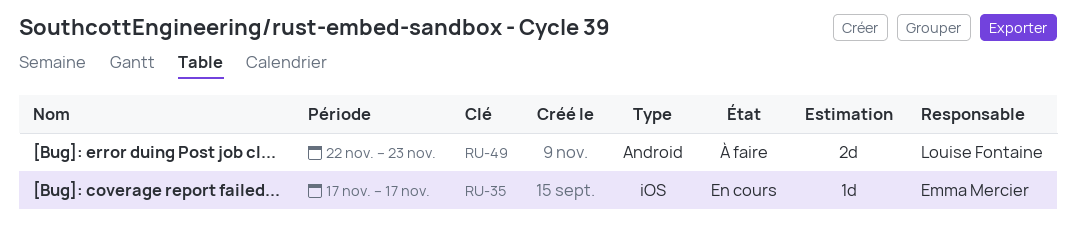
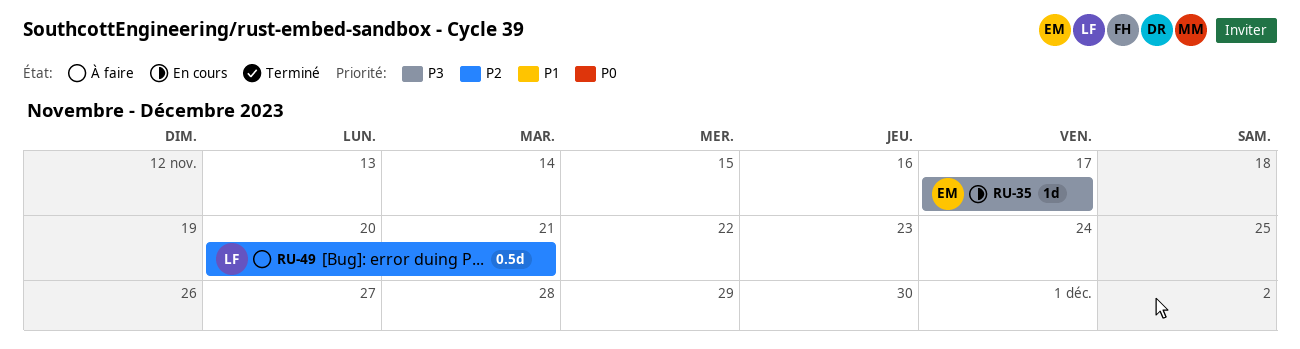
RU-49, estimate: 2d -> 0.5d
RU-49, start: Nov 22 -> Nov 20
RU-49, due: Nov 23 -> Nov 21

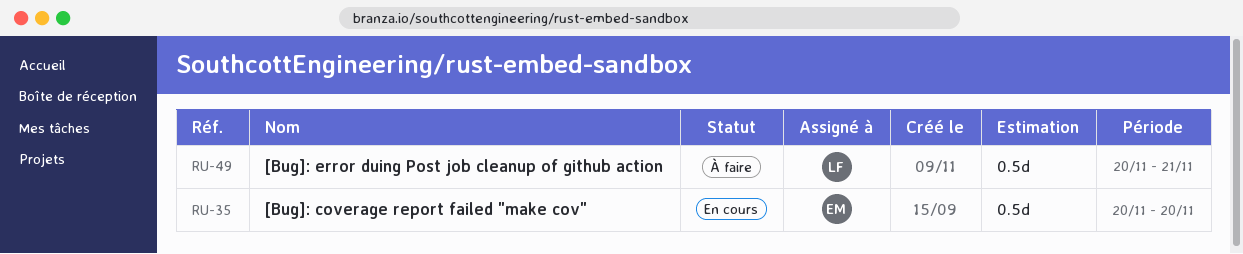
RU-35, estimate: 1d -> 0.5d
RU-35, start: Nov 17 -> Nov 20
RU-35, due: Nov 17 -> Nov 20

